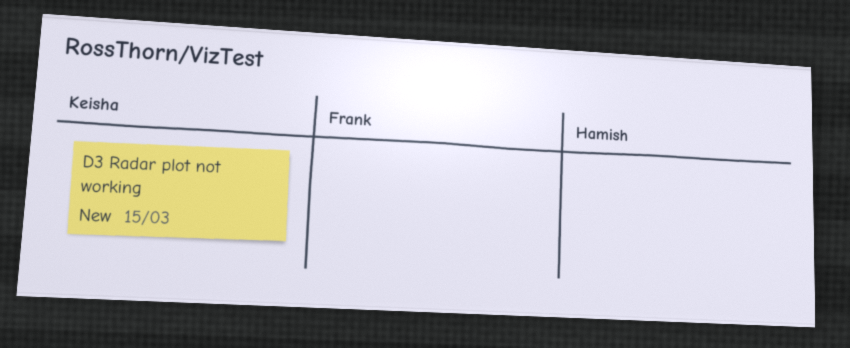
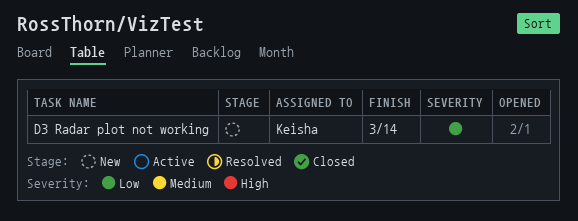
D3 Radar plot not working, due: Mar 15 -> Mar 14

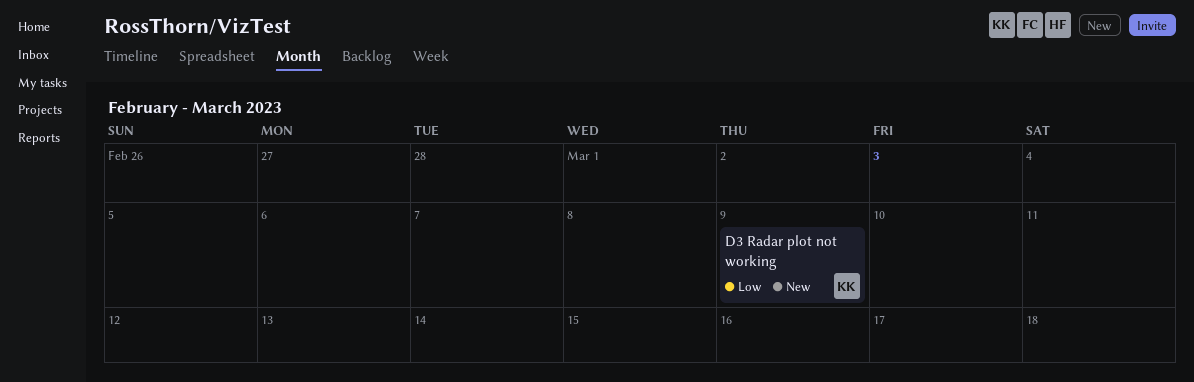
D3 Radar plot not working, due: Mar 14 -> Mar 9

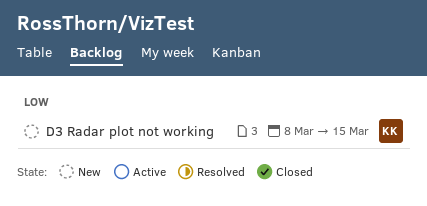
D3 Radar plot not working, due: Mar 9 -> Mar 15

